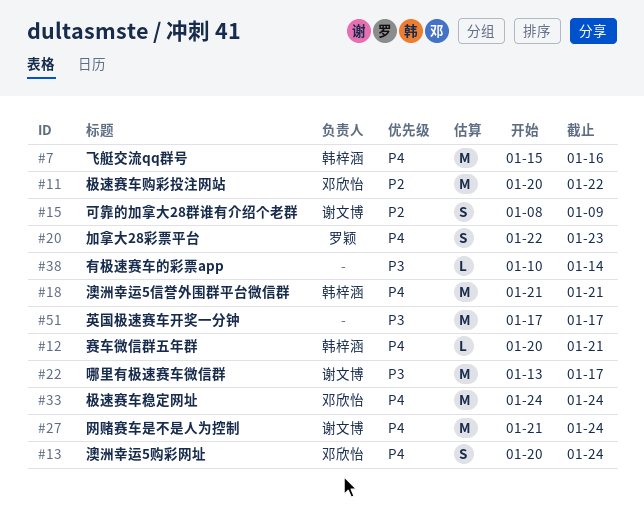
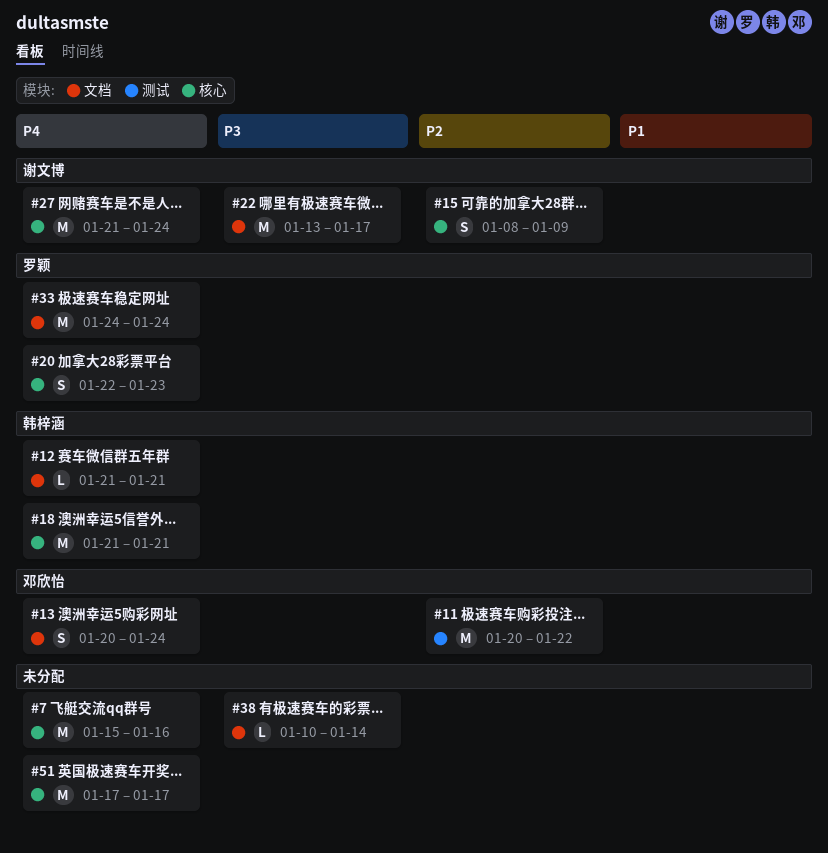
#7, owner: 韩梓涵 -> none
#12, start: Jan 20 -> Jan 21
#33, owner: 邓欣怡 -> 罗颖
#51, priority: P3 -> P4

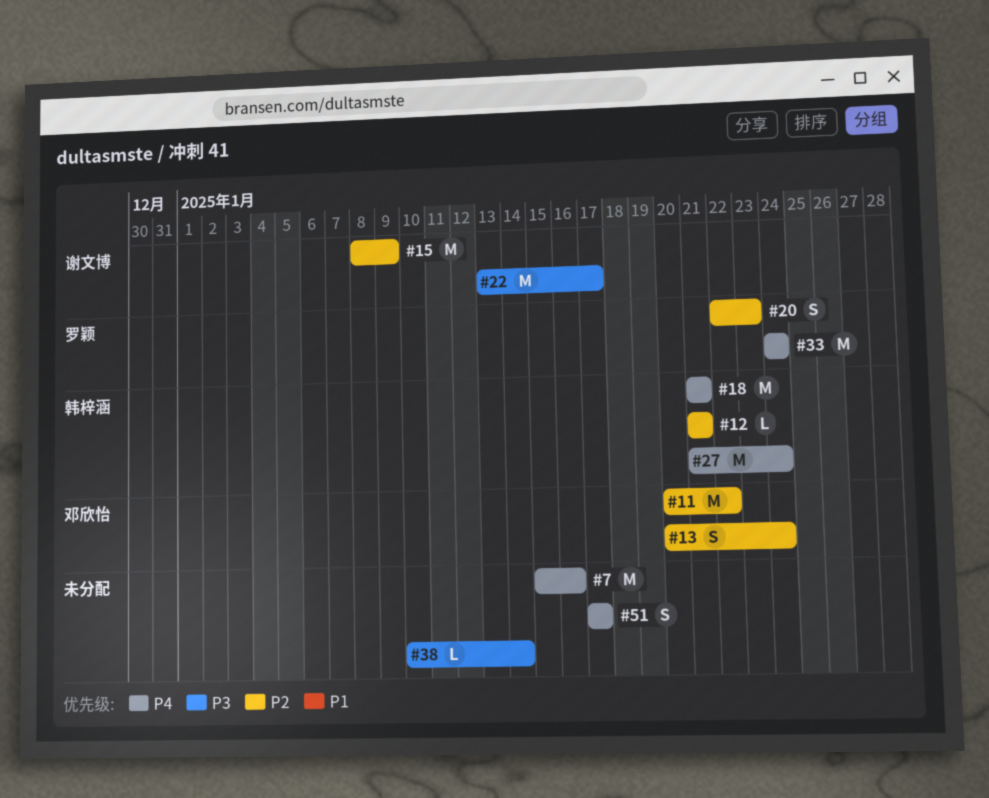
#12, priority: P4 -> P2
#13, priority: P4 -> P2
#15, estimate: S -> M
#20, priority: P4 -> P2
#27, owner: 谢文博 -> 韩梓涵
#51, estimate: M -> S

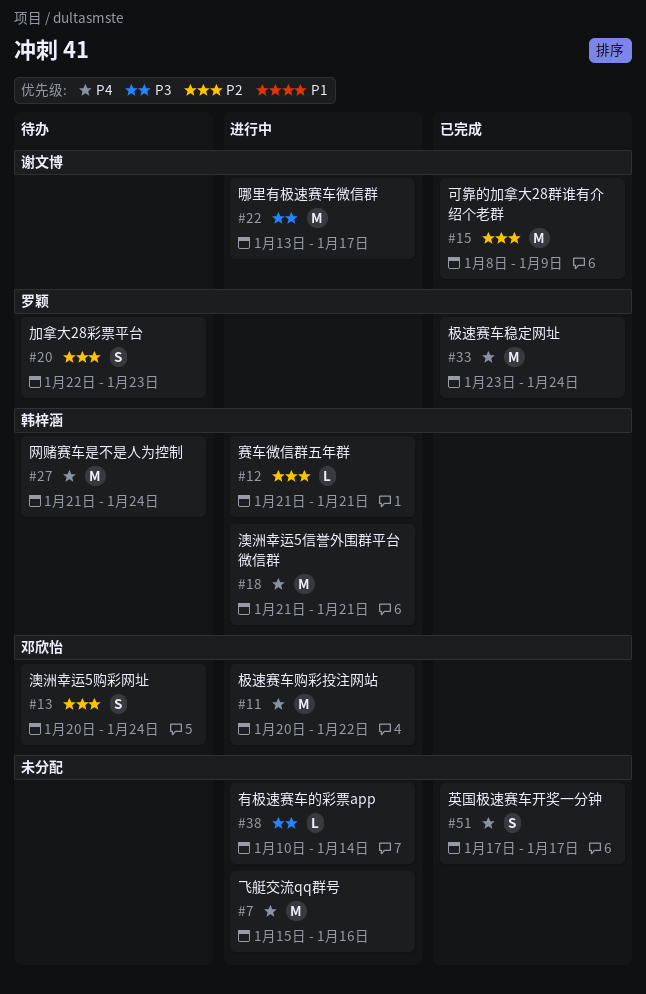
#11, priority: P2 -> P4
#33, start: Jan 24 -> Jan 23

